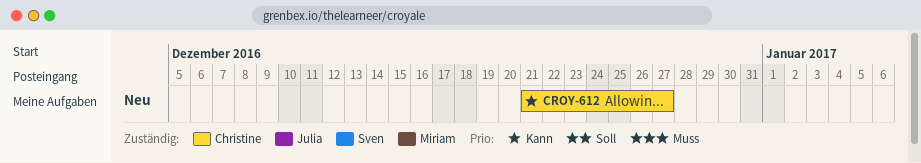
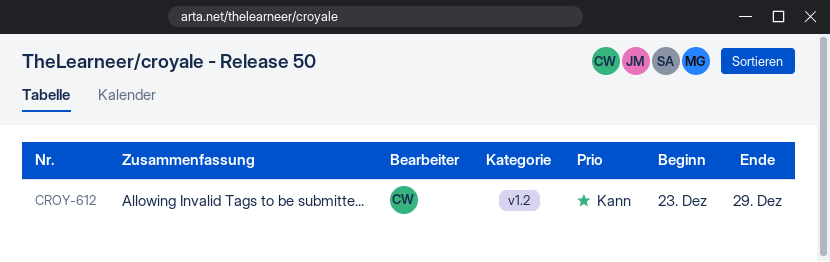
CROY-612, start: Dec 21 -> Dec 23
CROY-612, due: Dec 27 -> Dec 29

